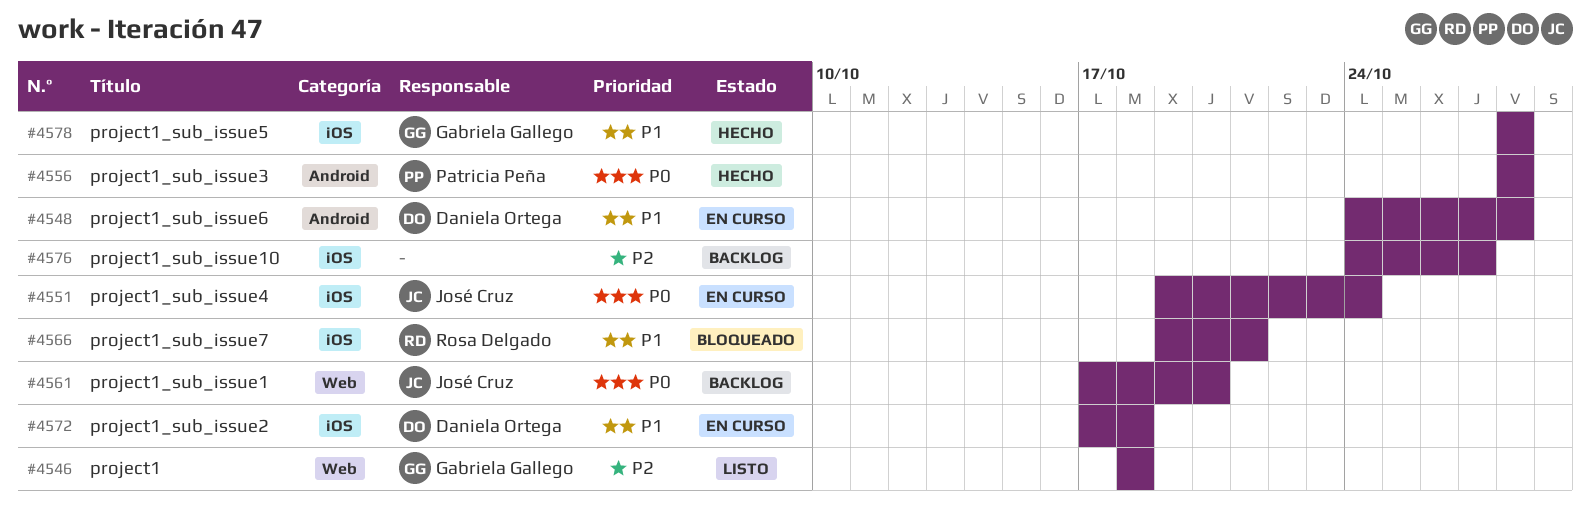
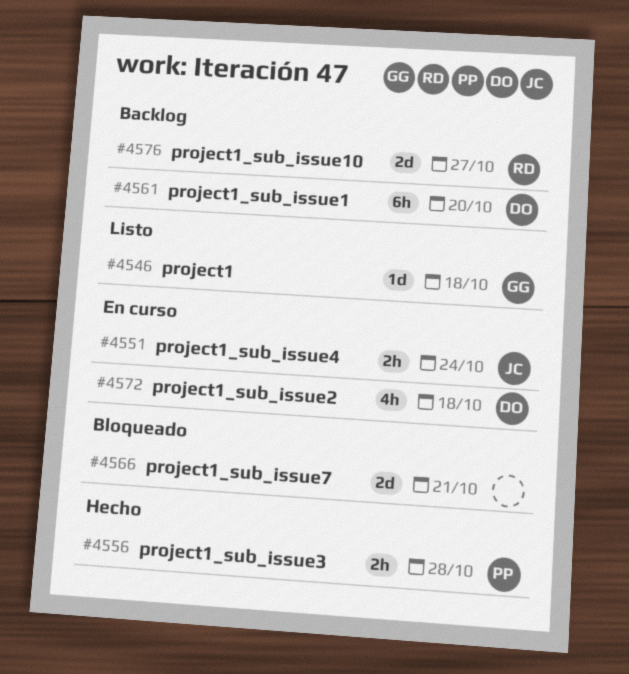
#4548: present -> none
#4561, owner: José Cruz -> Daniela Ortega
#4566, owner: Rosa Delgado -> none
#4576, owner: none -> Rosa Delgado
#4578: present -> none

